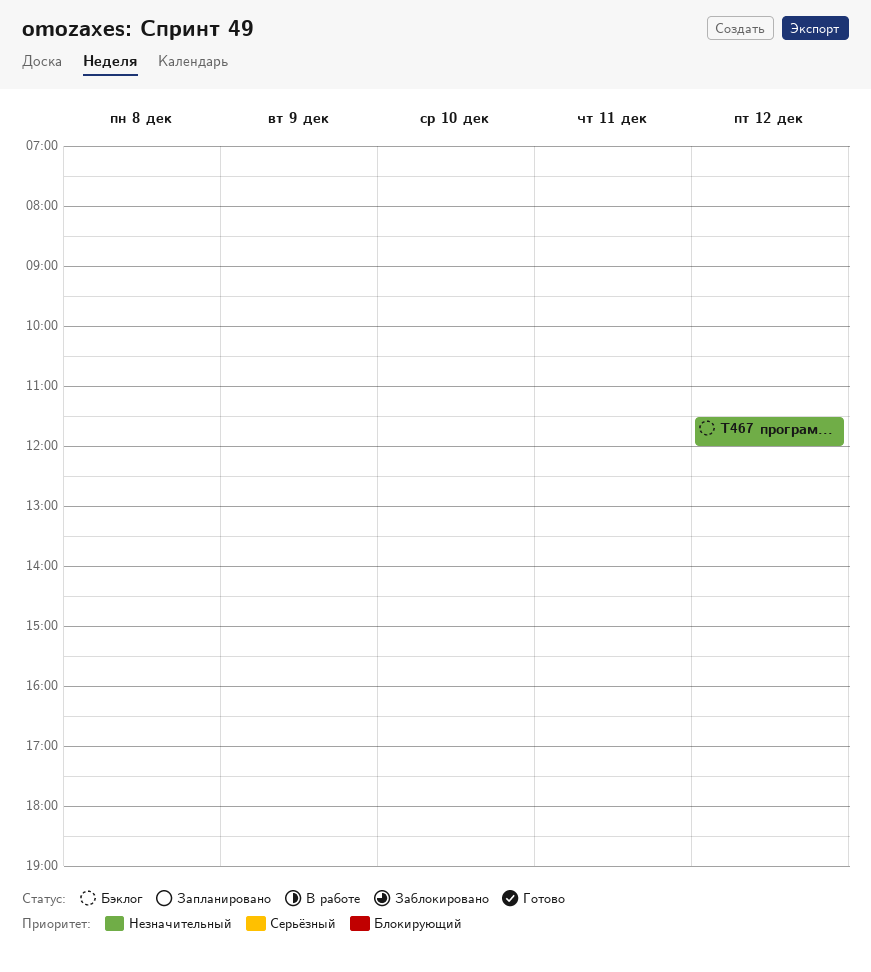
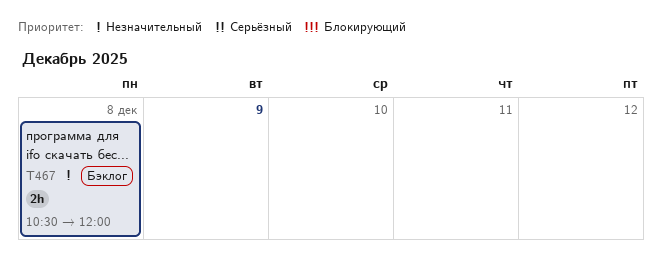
T467, day: Dec 12 -> Dec 8
T467, begins: 11:30 -> 10:30

